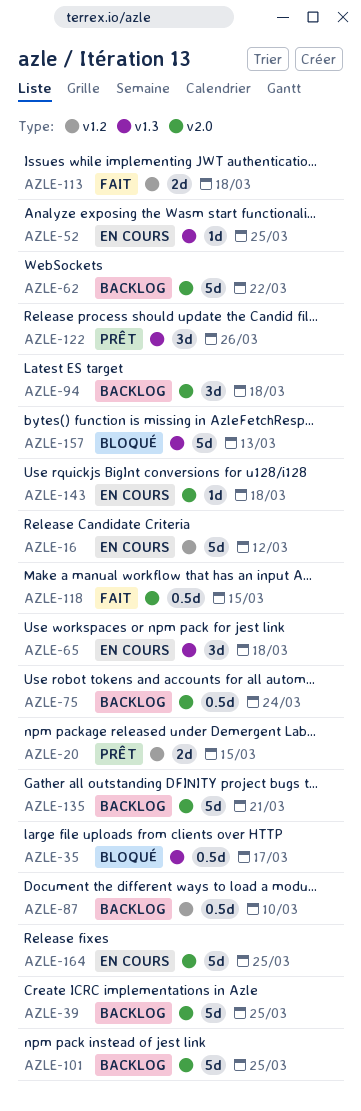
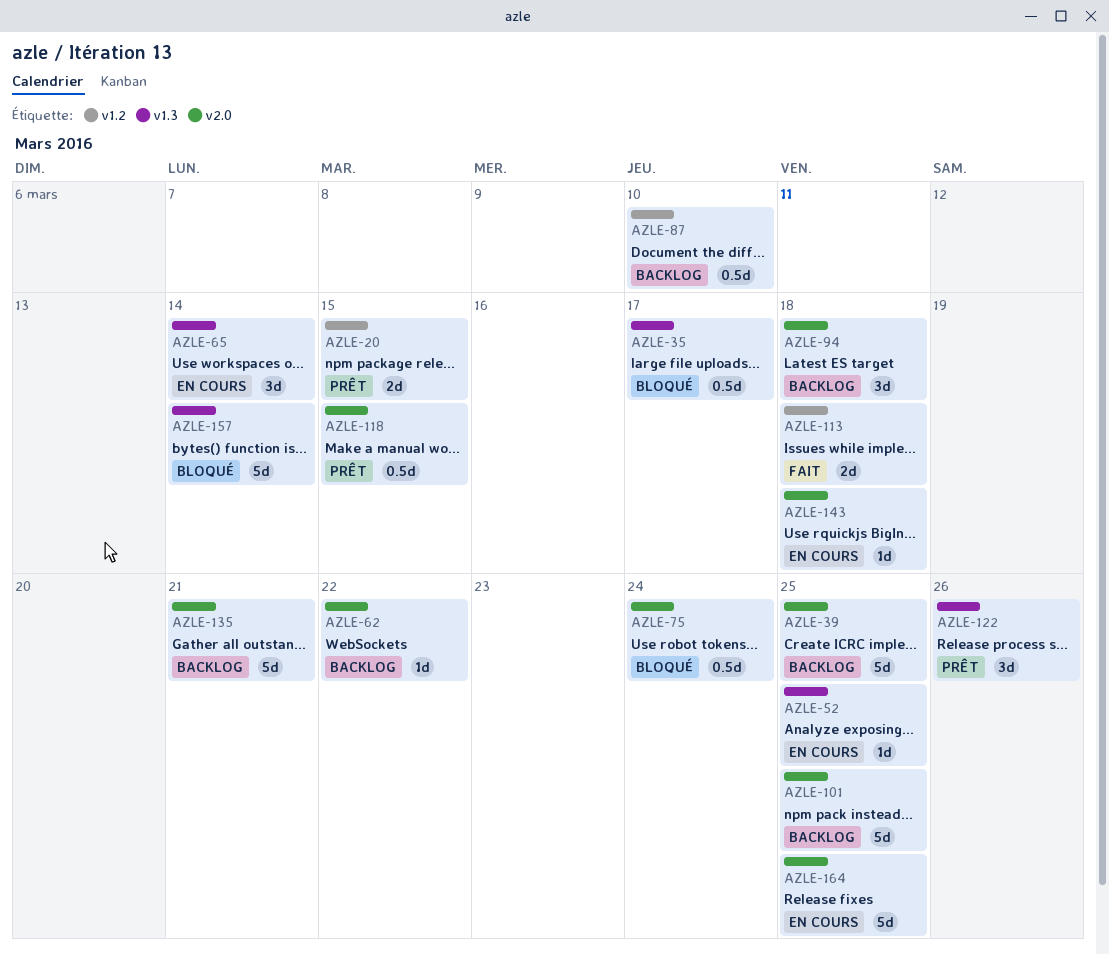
AZLE-16: present -> none
AZLE-62, estimate: 5d -> 1d
AZLE-65, due: Mar 18 -> Mar 14
AZLE-75, status: Backlog -> Bloqué
AZLE-118, status: Fait -> Prêt
AZLE-157, due: Mar 13 -> Mar 14

